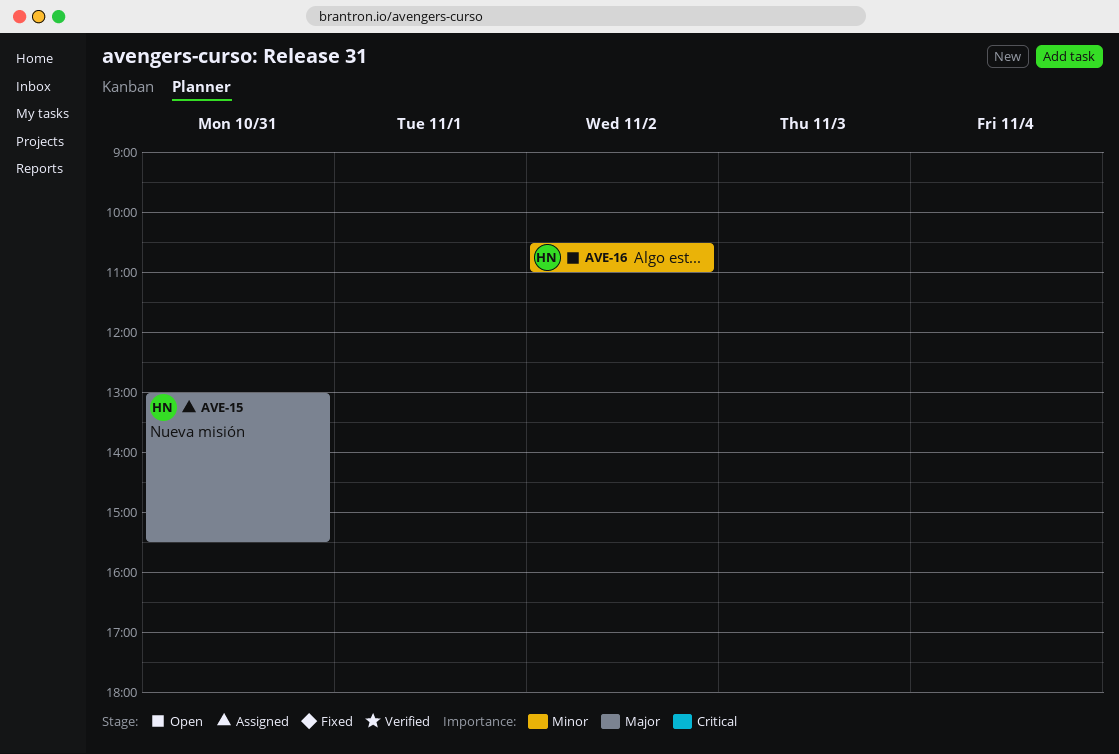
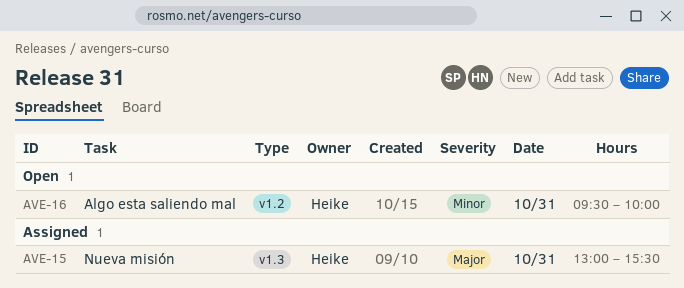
AVE-16, day: Nov 2 -> Oct 31
AVE-16, begins: 10:30 -> 09:30
AVE-16, ends: 11:00 -> 10:00

